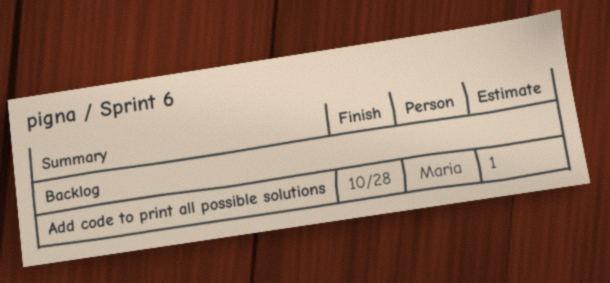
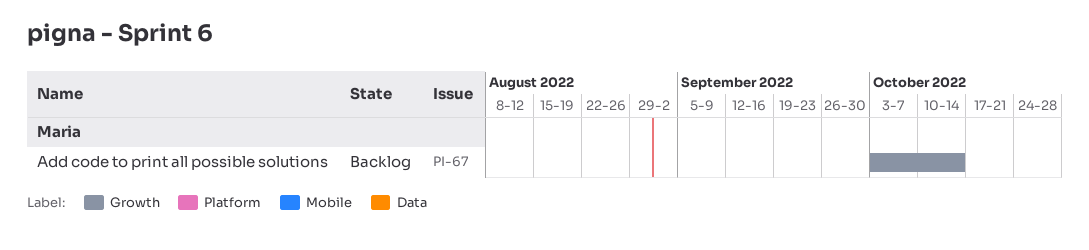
Add code to print all possible solutions, due: Oct 28 -> Oct 14

